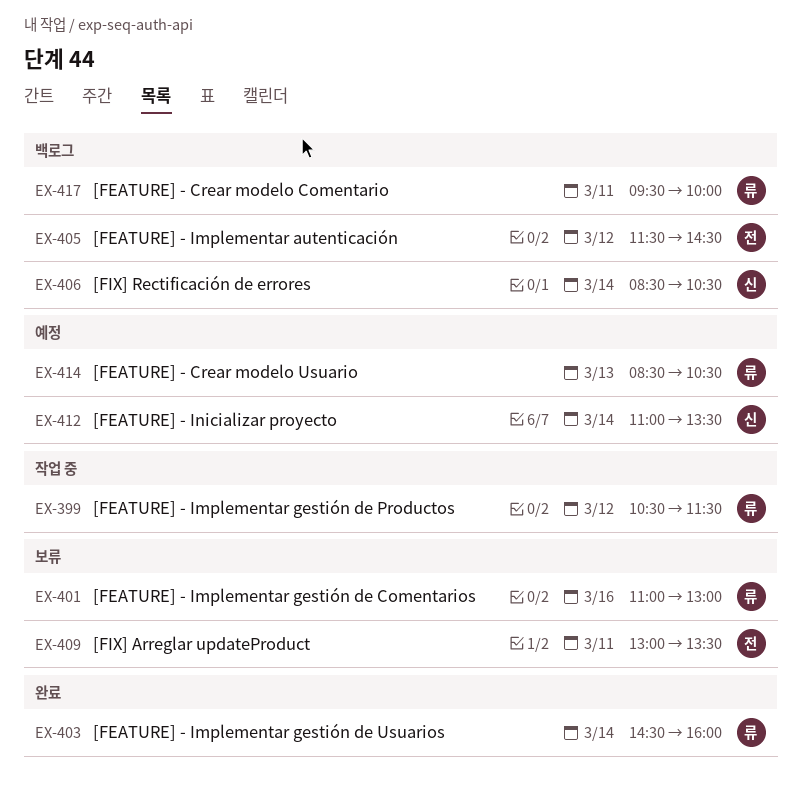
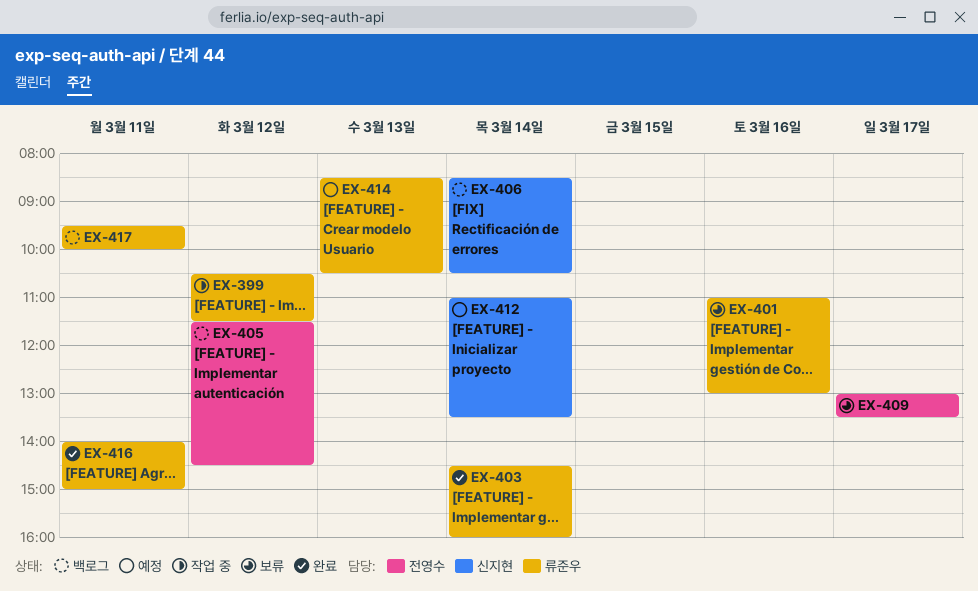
EX-409, day: Mar 11 -> Mar 17
EX-416: none -> present

